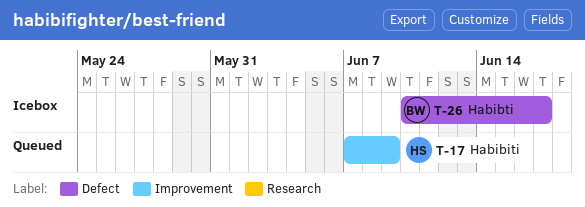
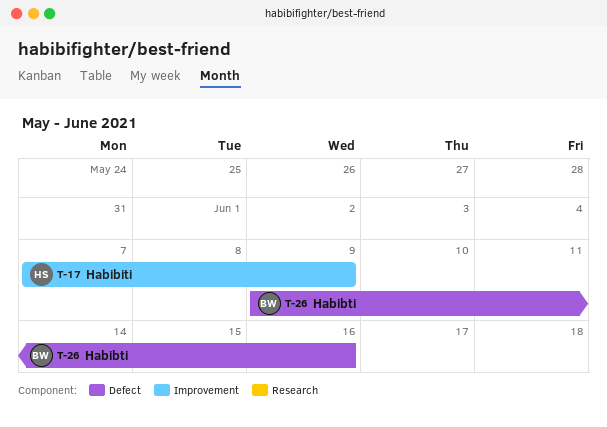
T-26, start: Jun 10 -> Jun 9
T-26, due: Jun 17 -> Jun 16

